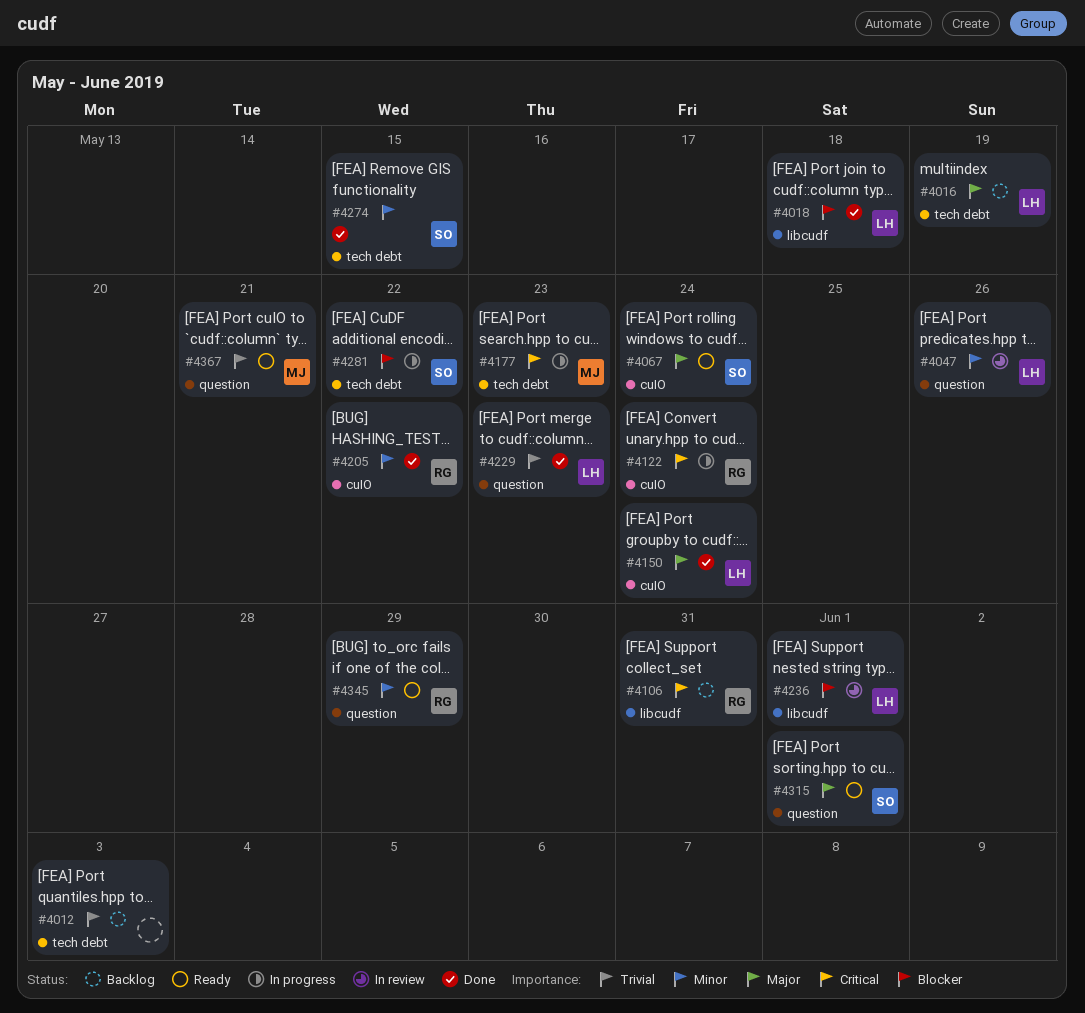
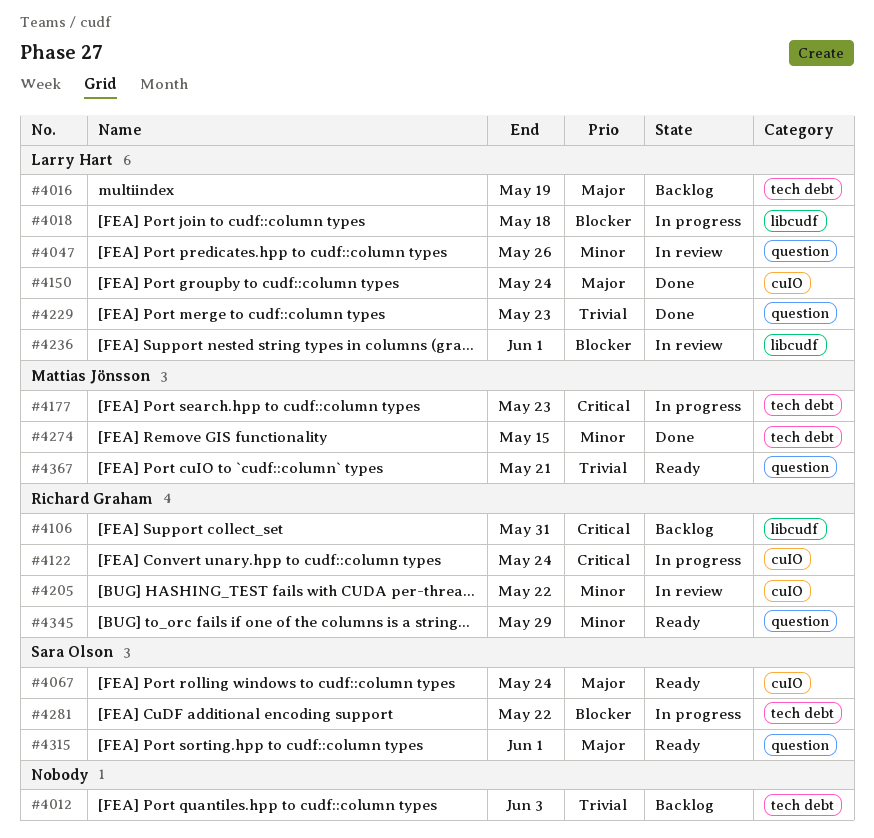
#4018, status: Done -> In progress
#4205, status: Done -> In review
#4274, owner: Sara Olson -> Mattias Jönsson

